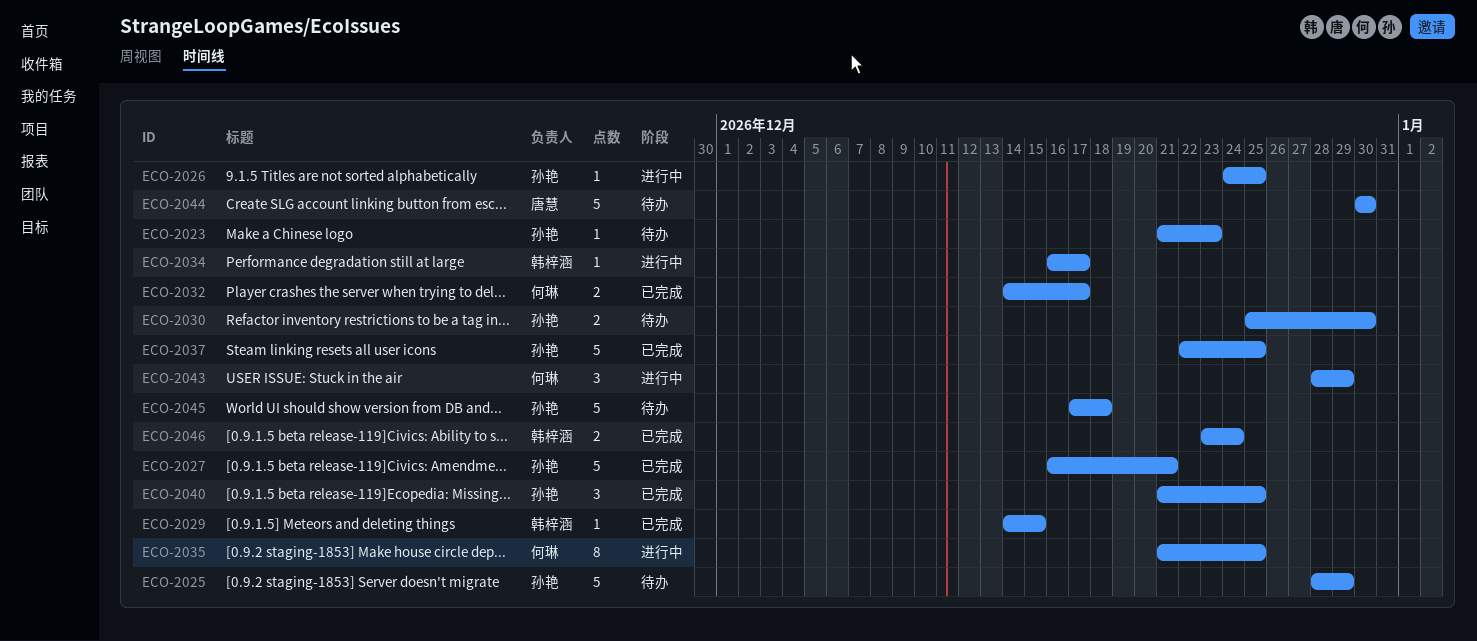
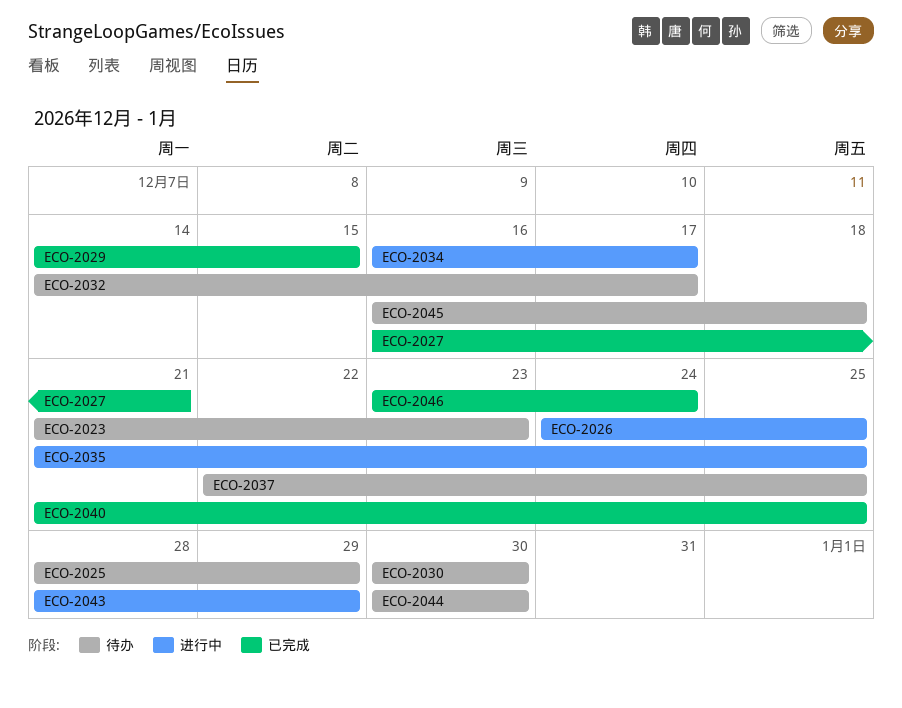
ECO-2030, start: Dec 25 -> Dec 30
ECO-2032, status: 已完成 -> 待办
ECO-2037, status: 已完成 -> 待办
ECO-2045, start: Dec 17 -> Dec 16

